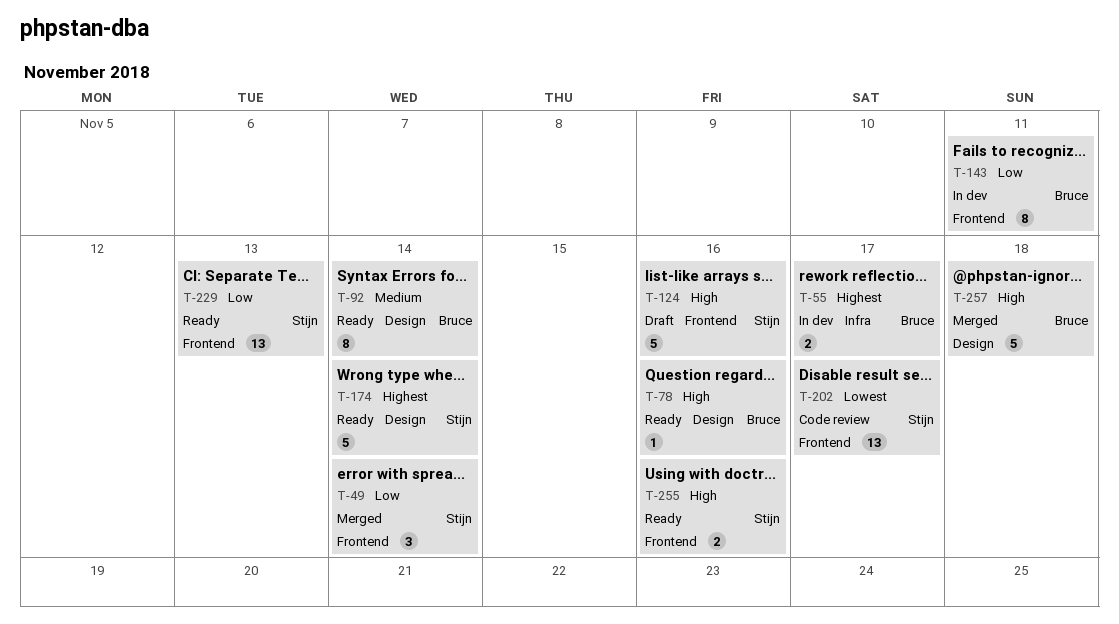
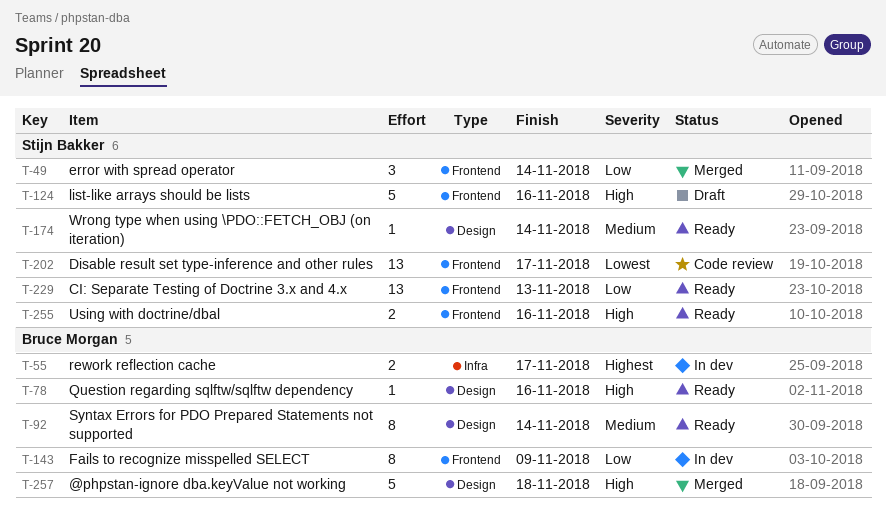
T-143, due: Nov 11 -> Nov 9
T-174, priority: Highest -> Medium
T-174, estimate: 5 -> 1

